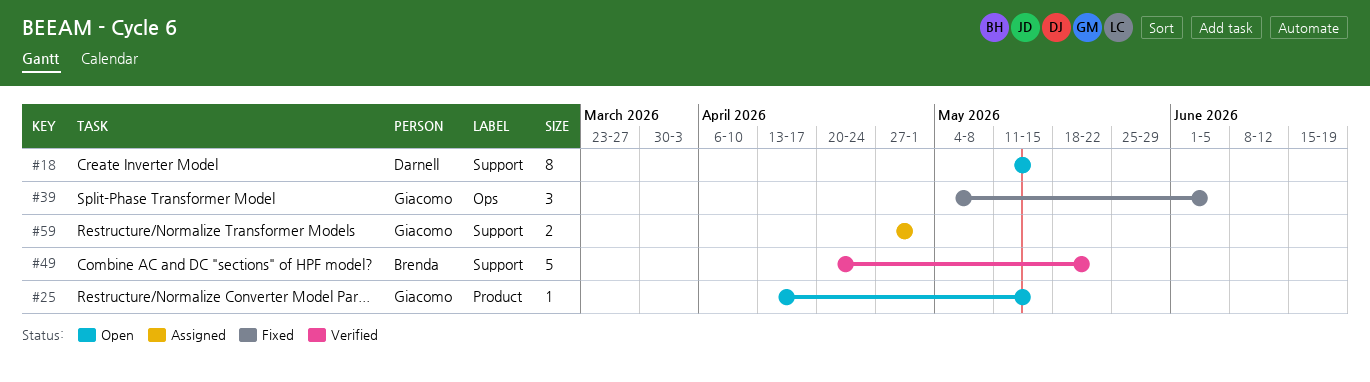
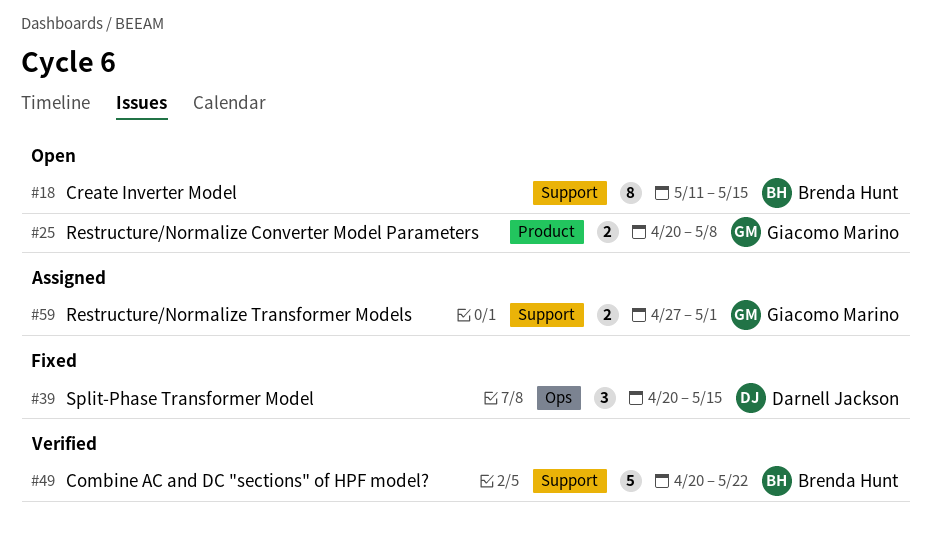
#18, owner: Darnell Jackson -> Brenda Hunt
#25, estimate: 1 -> 2
#25, start: Apr 13 -> Apr 20
#25, due: May 15 -> May 8
#39, owner: Giacomo Marino -> Darnell Jackson
#39, start: May 4 -> Apr 20
#39, due: Jun 5 -> May 15

